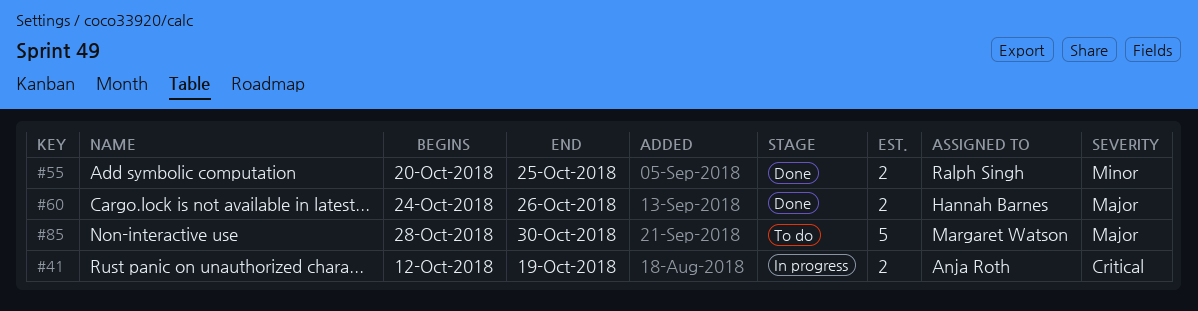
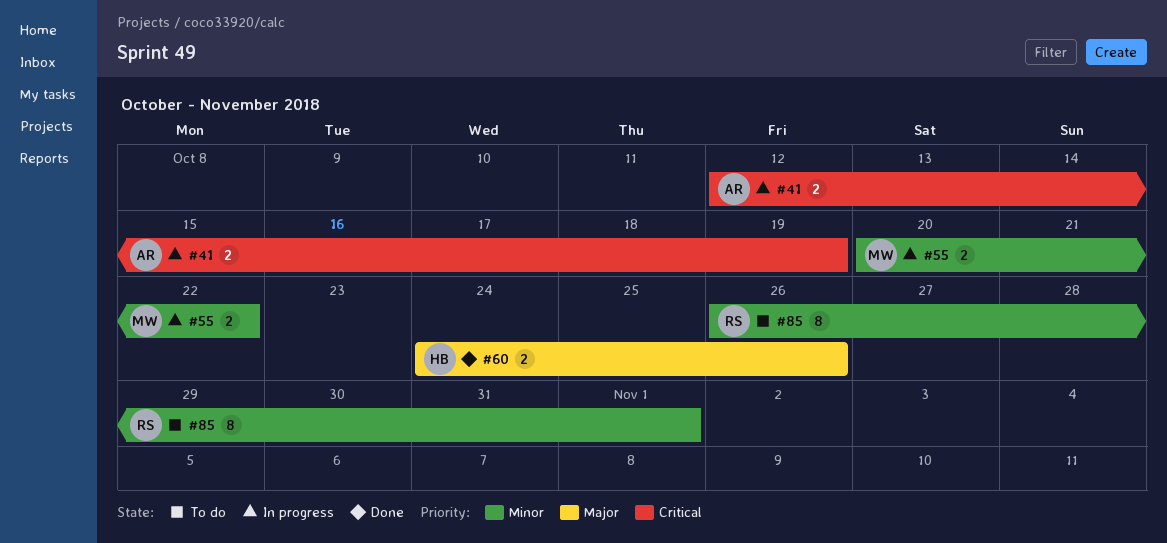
#55, status: Done -> In progress
#55, owner: Ralph Singh -> Margaret Watson
#55, due: Oct 25 -> Oct 22
#85, owner: Margaret Watson -> Ralph Singh
#85, priority: Major -> Minor
#85, estimate: 5 -> 8
#85, start: Oct 28 -> Oct 26
#85, due: Oct 30 -> Nov 1

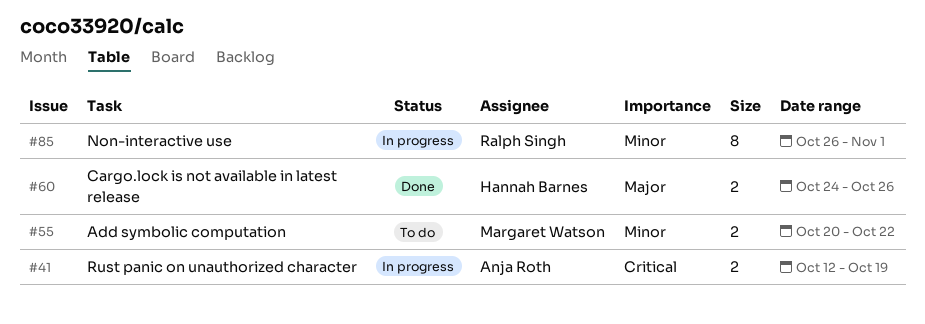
#55, status: In progress -> To do
#85, status: To do -> In progress

